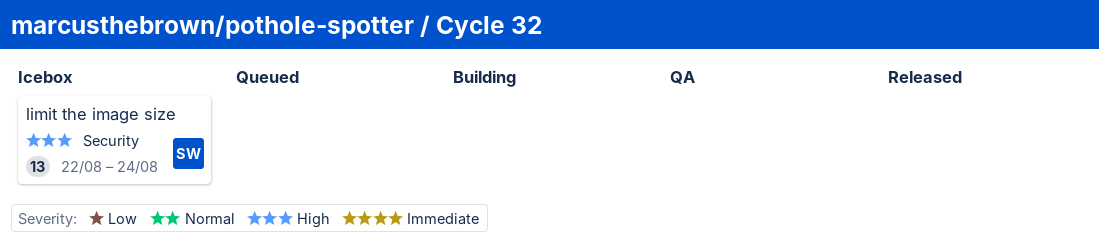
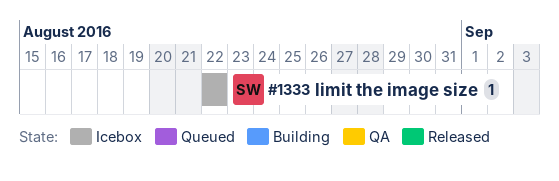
limit the image size, estimate: 13 -> 1
limit the image size, due: Aug 24 -> Aug 22

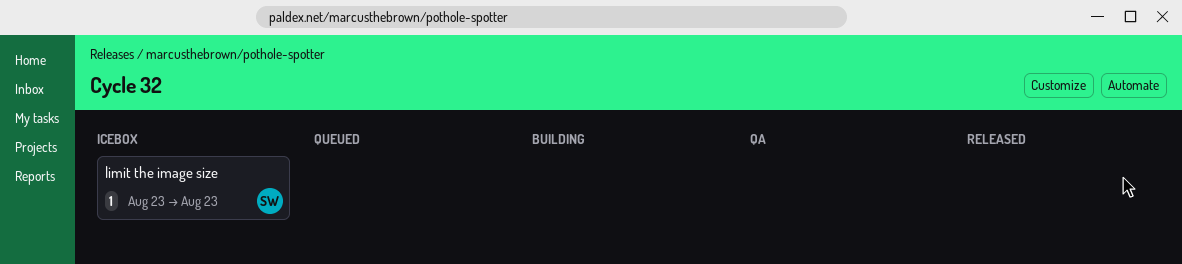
limit the image size, start: Aug 22 -> Aug 23
limit the image size, due: Aug 22 -> Aug 23

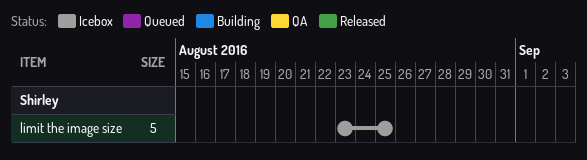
limit the image size, estimate: 1 -> 5
limit the image size, due: Aug 23 -> Aug 25

